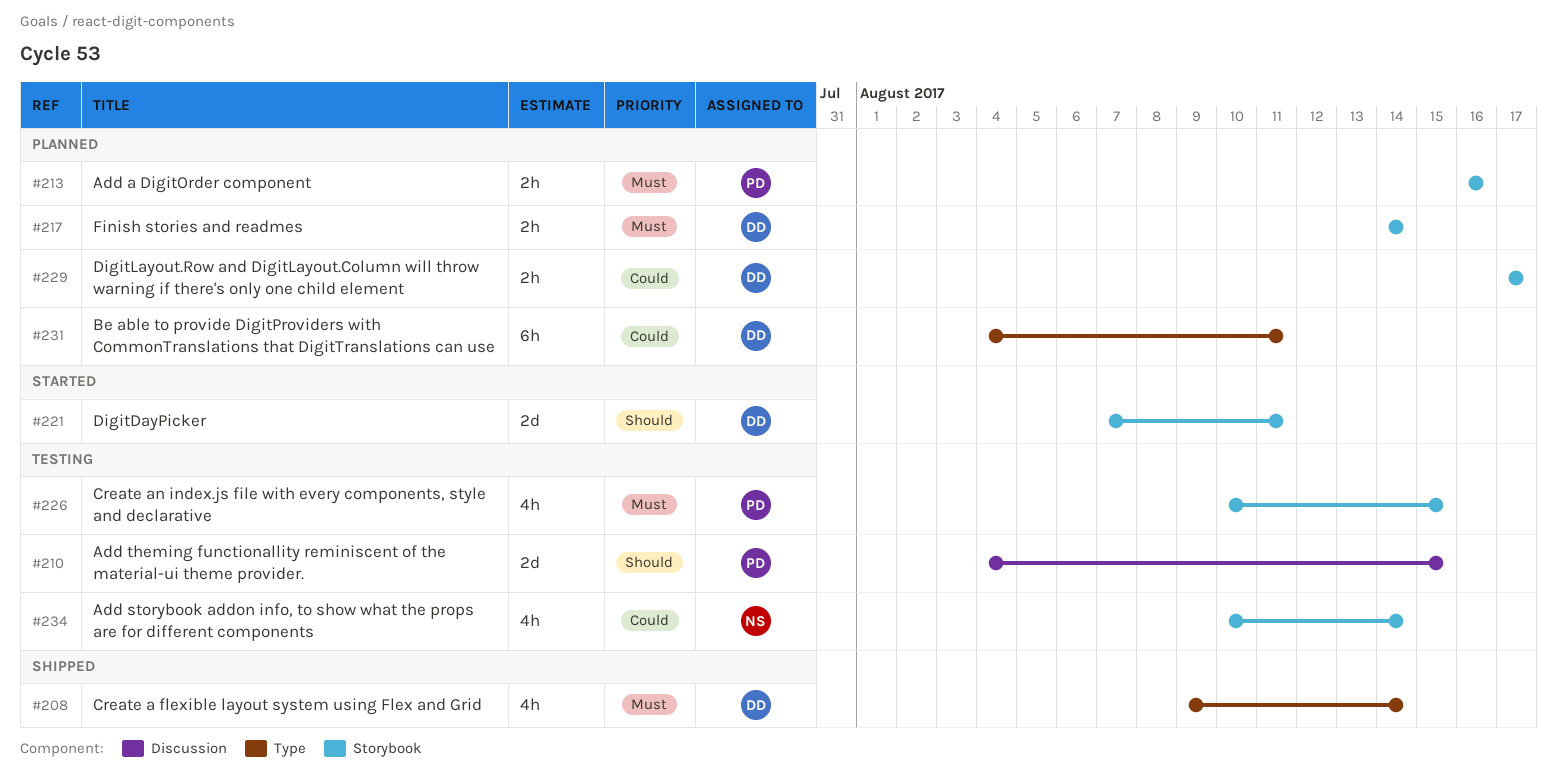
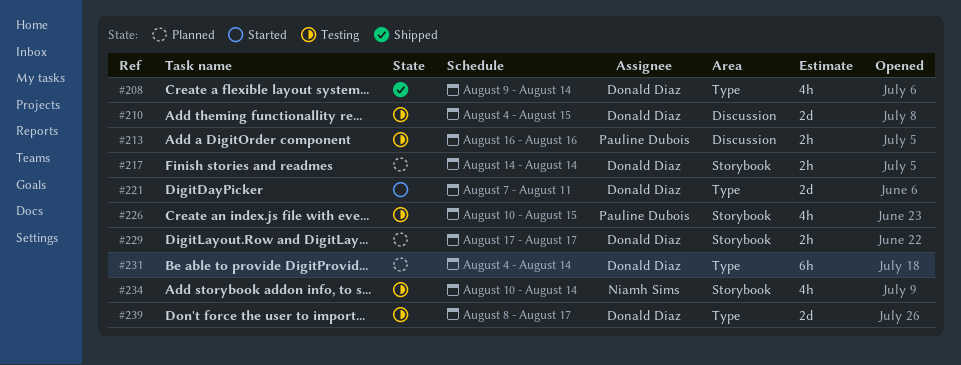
#210, owner: Pauline Dubois -> Donald Diaz
#213, status: Planned -> Testing
#213, label: Storybook -> Discussion
#221, label: Storybook -> Type
#231, due: Aug 11 -> Aug 14
#239: none -> present

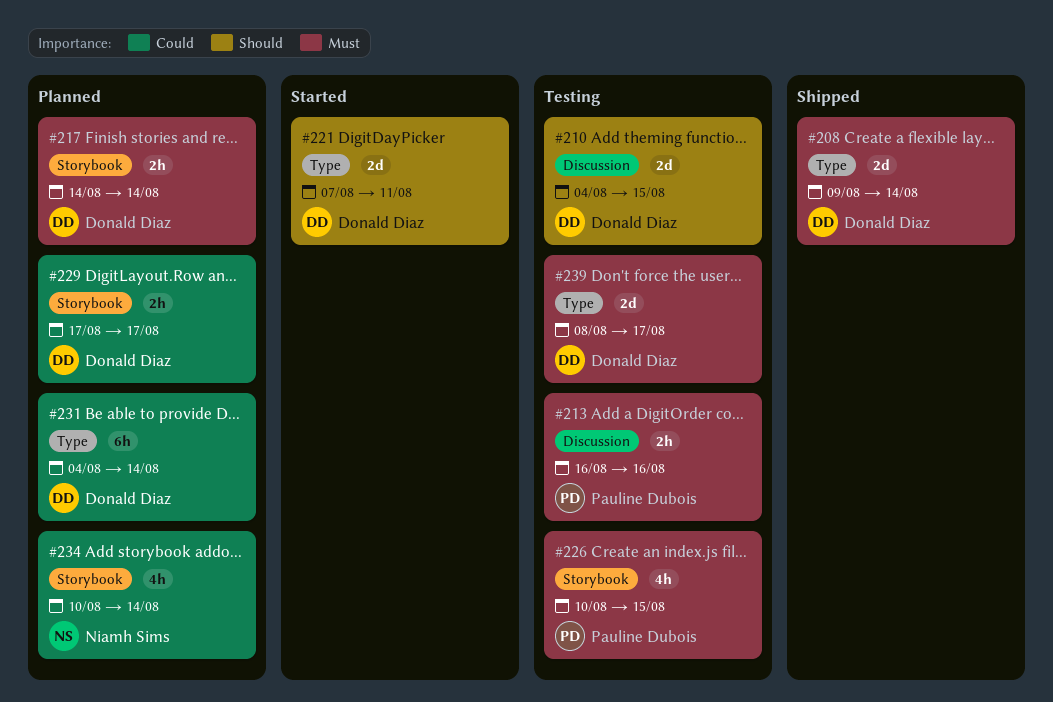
#208, estimate: 4h -> 2d
#234, status: Testing -> Planned

